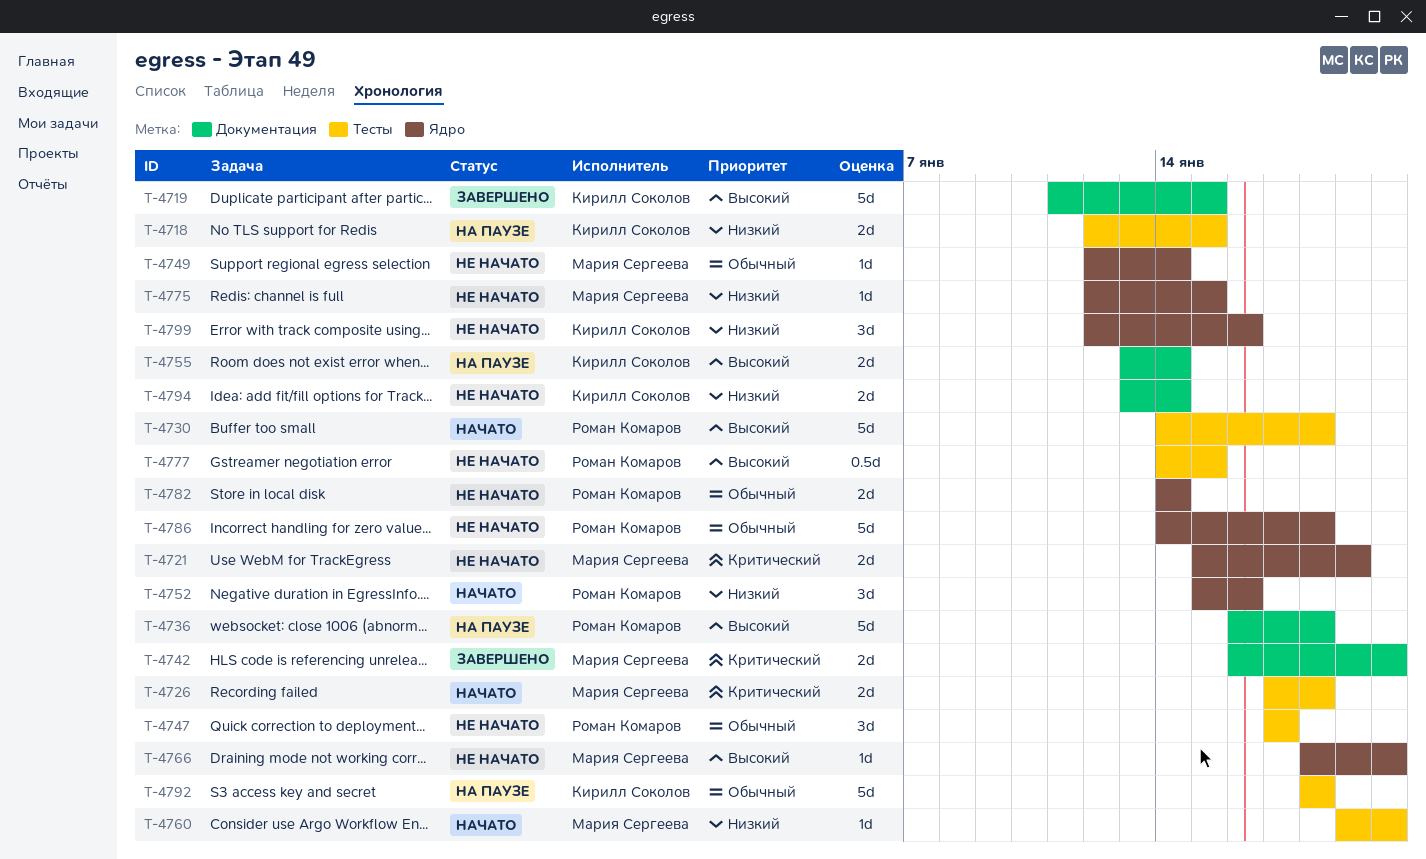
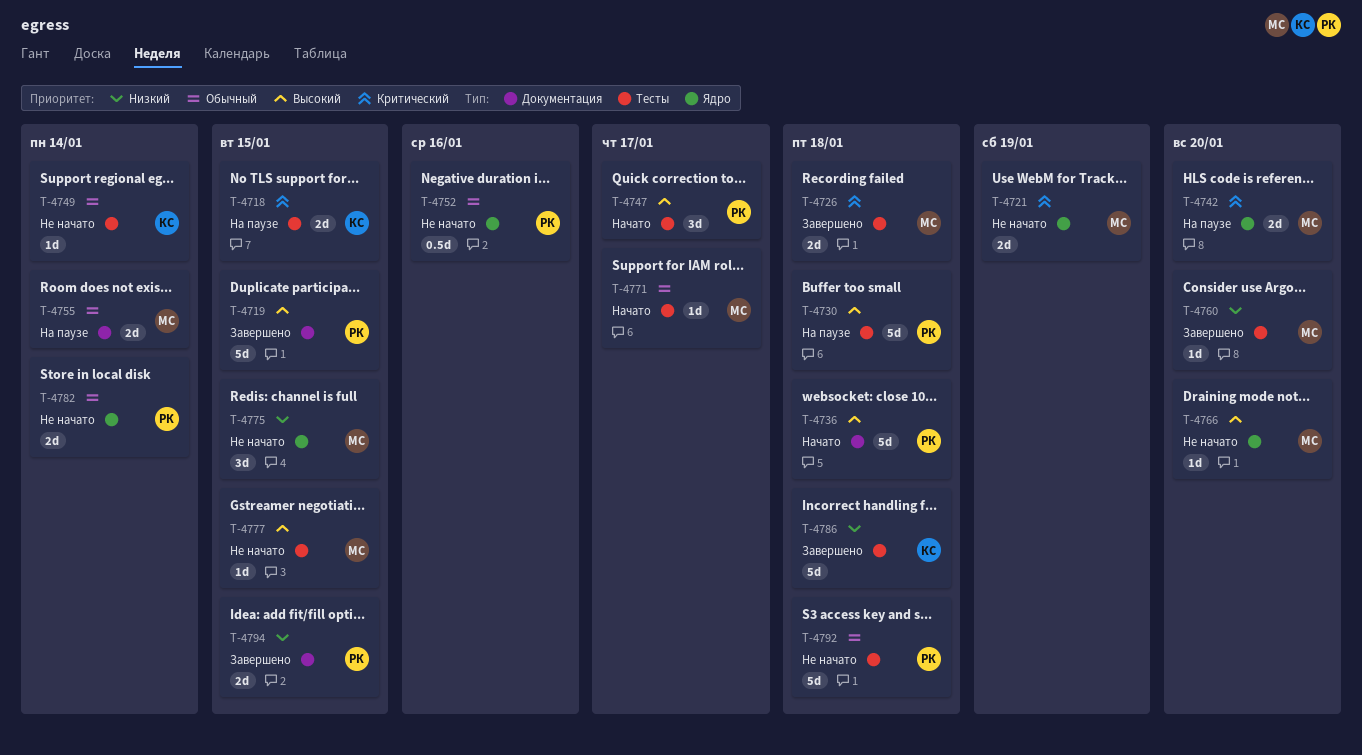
T-4718, priority: Низкий -> Критический
T-4719, owner: Кирилл Соколов -> Роман Комаров
T-4726, status: Начато -> Завершено
T-4730, status: Начато -> На паузе
T-4736, status: На паузе -> Начато
T-4742, status: Завершено -> На паузе
T-4742, label: Документация -> Ядро
T-4747, status: Не начато -> Начато
T-4747, priority: Обычный -> Высокий
T-4749, owner: Мария Сергеева -> Кирилл Соколов
T-4749, label: Ядро -> Тесты
T-4752, status: Начато -> Не начато
T-4752, priority: Низкий -> Обычный
T-4752, estimate: 3d -> 0.5d
T-4755, owner: Кирилл Соколов -> Мария Сергеева
T-4755, priority: Высокий -> Обычный
T-4760, status: Начато -> Завершено
T-4771: none -> present
T-4775, estimate: 1d -> 3d
T-4777, owner: Роман Комаров -> Мария Сергеева
T-4777, estimate: 0.5d -> 1d
T-4786, status: Не начато -> Завершено
T-4786, owner: Роман Комаров -> Кирилл Соколов
T-4786, priority: Обычный -> Низкий
T-4786, label: Ядро -> Тесты
T-4792, status: На паузе -> Не начато
T-4792, owner: Кирилл Соколов -> Роман Комаров
T-4794, status: Не начато -> Завершено
T-4794, owner: Кирилл Соколов -> Роман Комаров
T-4794, due: Jan 14 -> Jan 15
T-4799: present -> none

